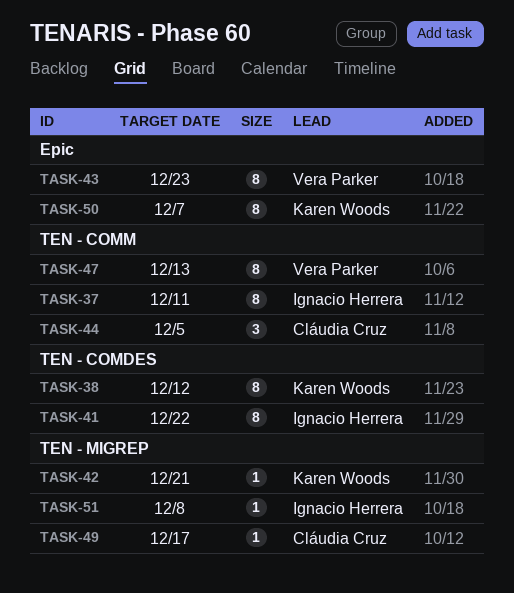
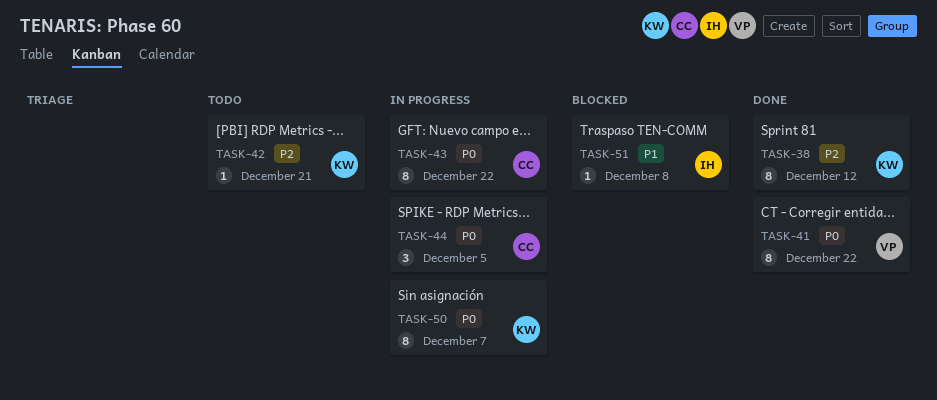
TASK-37: present -> none
TASK-41, owner: Ignacio Herrera -> Vera Parker
TASK-43, owner: Vera Parker -> Cláudia Cruz
TASK-43, due: Dec 23 -> Dec 22
TASK-47: present -> none
TASK-49: present -> none

